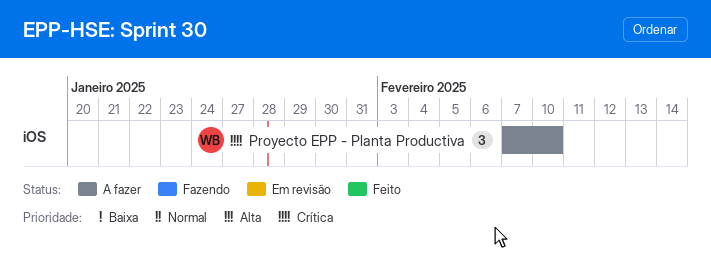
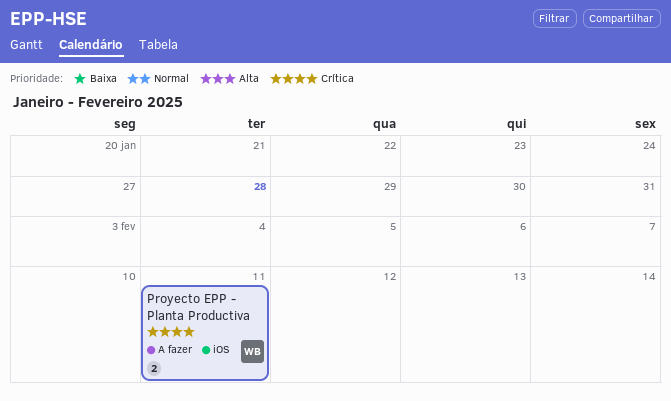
Proyecto EPP - Planta Productiva, estimate: 3 -> 2
Proyecto EPP - Planta Productiva, due: Feb 10 -> Feb 11

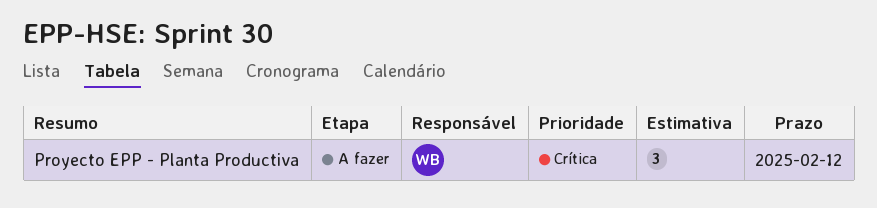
Proyecto EPP - Planta Productiva, estimate: 2 -> 3
Proyecto EPP - Planta Productiva, due: Feb 11 -> Feb 12

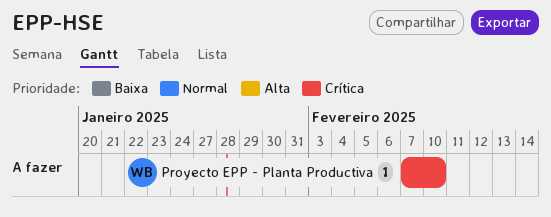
Proyecto EPP - Planta Productiva, estimate: 3 -> 1
Proyecto EPP - Planta Productiva, due: Feb 12 -> Feb 10

